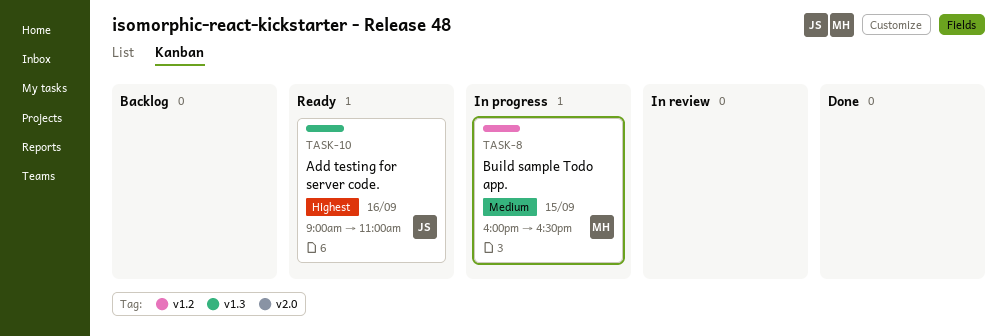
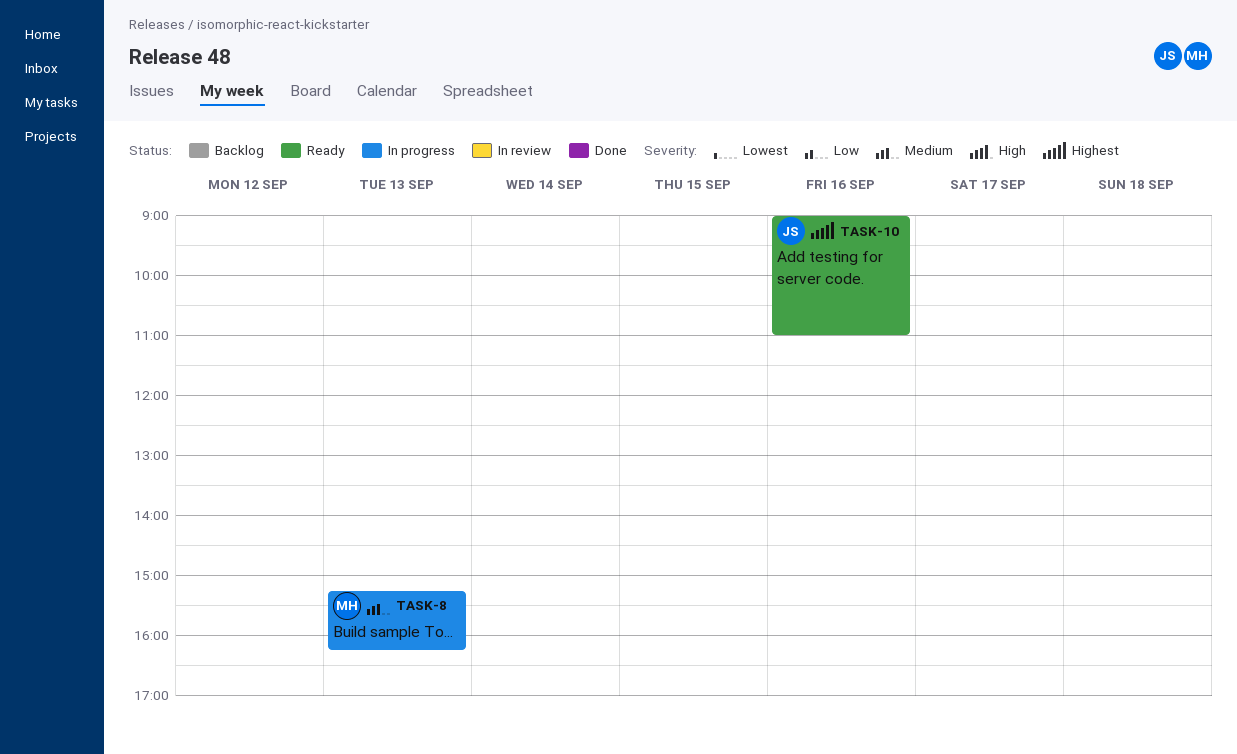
TASK-8, day: Sep 15 -> Sep 13
TASK-8, begins: 16:00 -> 15:15
TASK-8, ends: 16:30 -> 16:15

